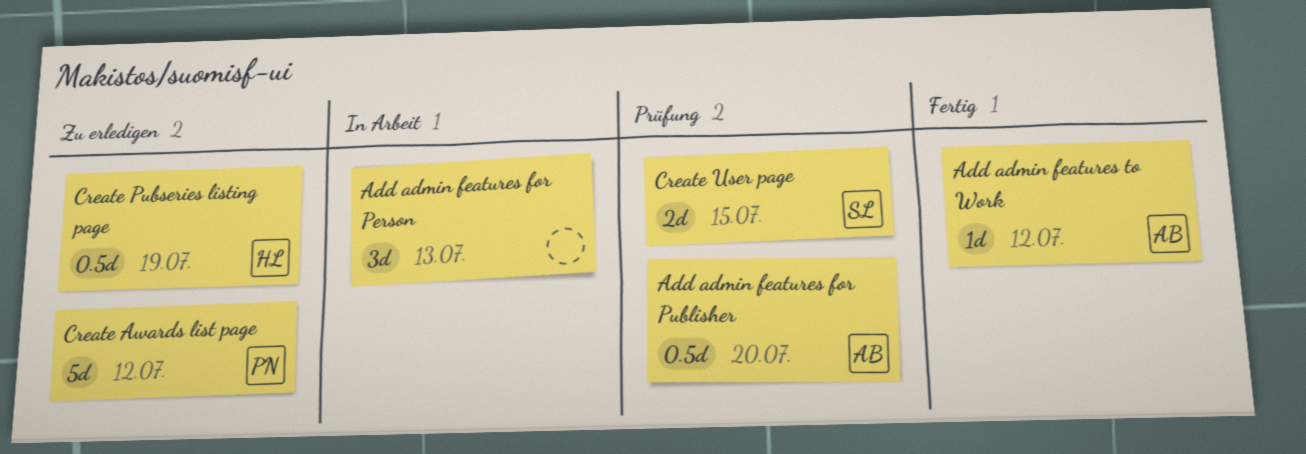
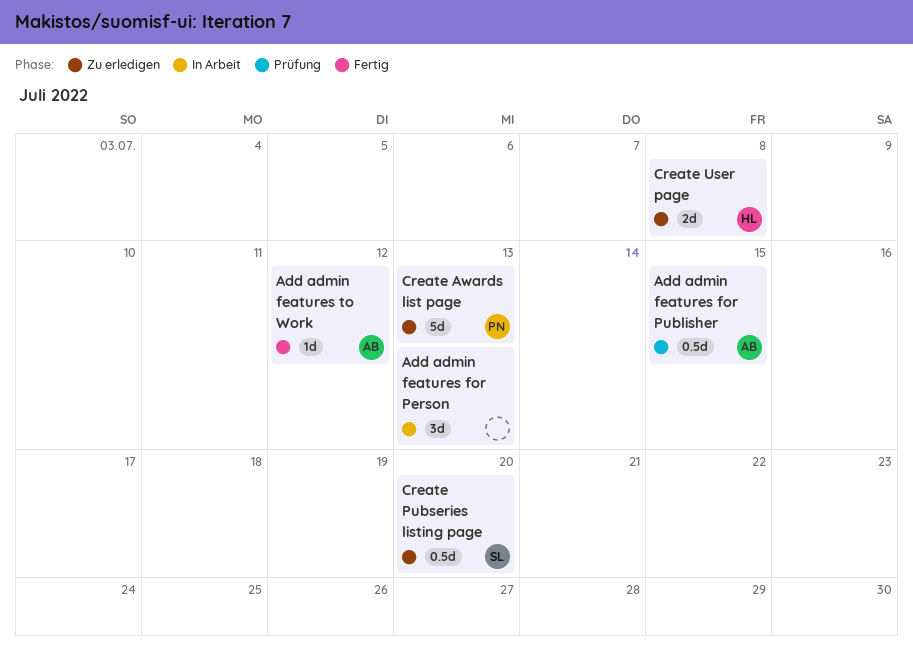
Add admin features for Publisher, due: Jul 20 -> Jul 15
Create Awards list page, due: Jul 12 -> Jul 13
Create Pubseries listing page, owner: HL -> SL
Create Pubseries listing page, due: Jul 19 -> Jul 20
Create User page, status: Prüfung -> Zu erledigen
Create User page, owner: SL -> HL
Create User page, due: Jul 15 -> Jul 8

